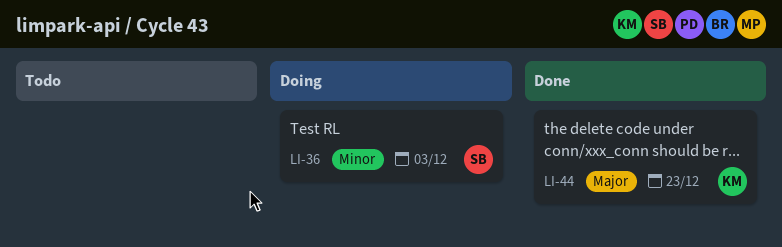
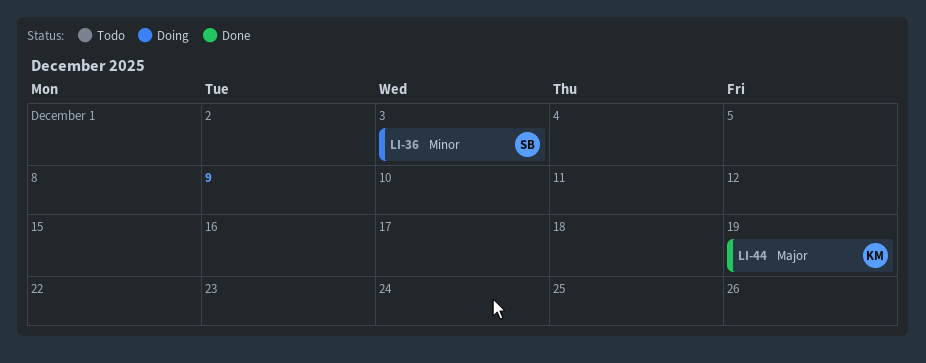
LI-44, due: Dec 23 -> Dec 19

